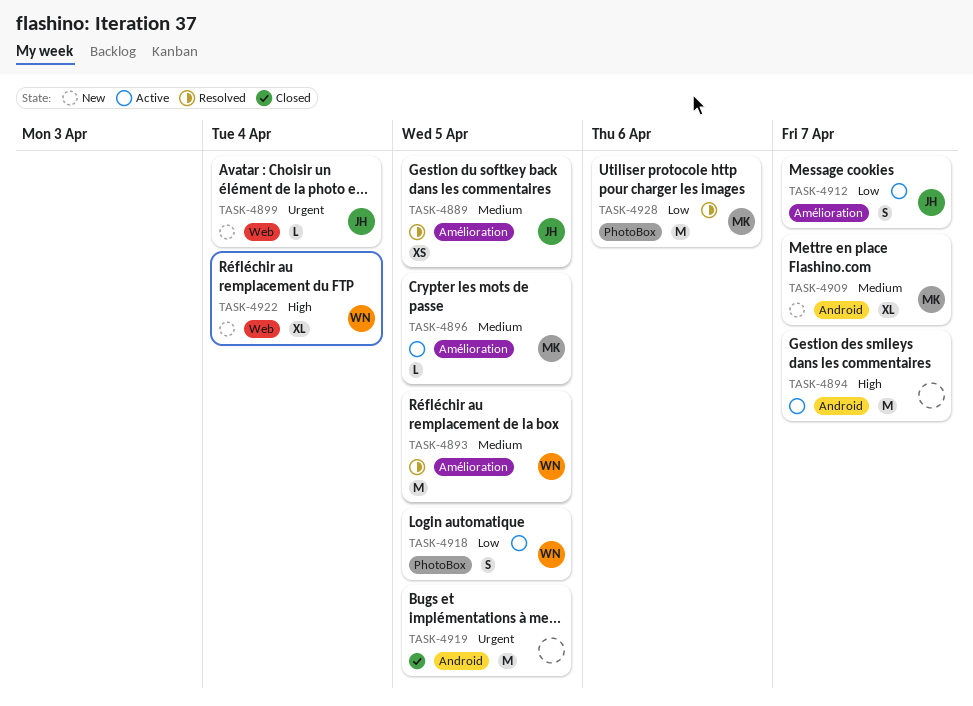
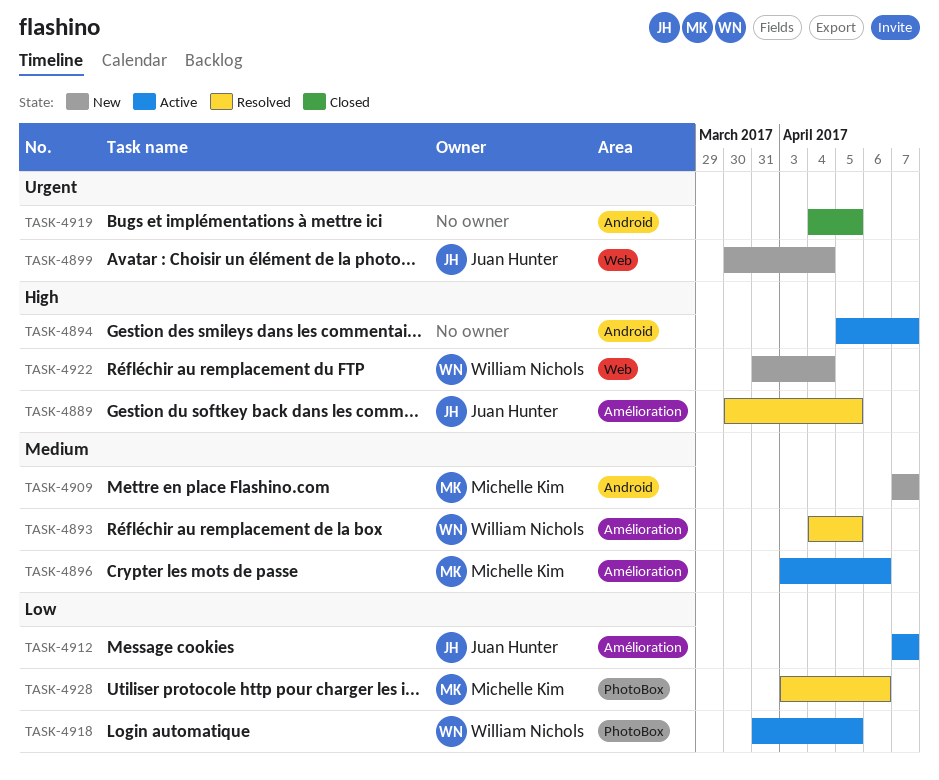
TASK-4889, priority: Medium -> High
TASK-4896, due: Apr 5 -> Apr 6

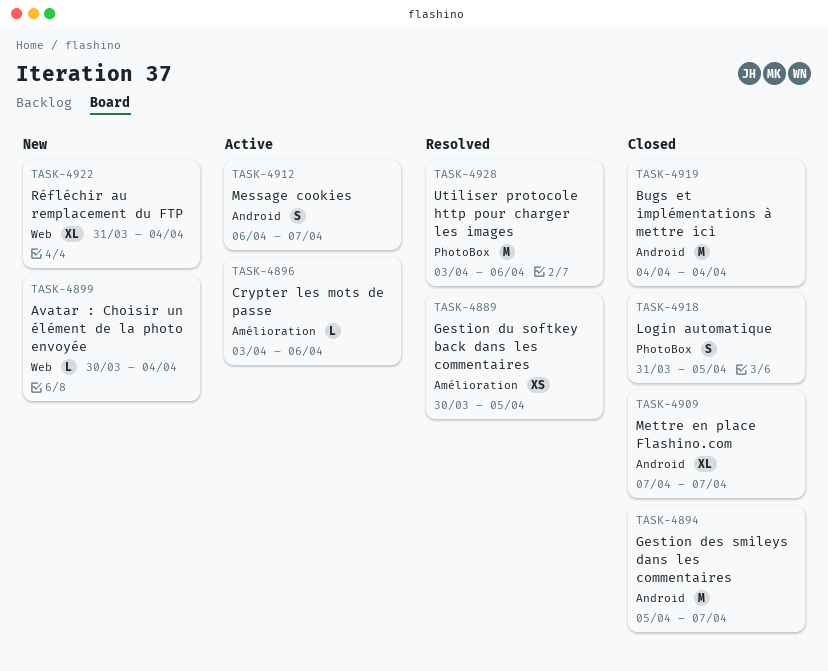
TASK-4893: present -> none
TASK-4894, status: Active -> Closed
TASK-4909, status: New -> Closed
TASK-4912, label: Amélioration -> Android
TASK-4912, start: Apr 7 -> Apr 6
TASK-4918, status: Active -> Closed
TASK-4919, due: Apr 5 -> Apr 4

